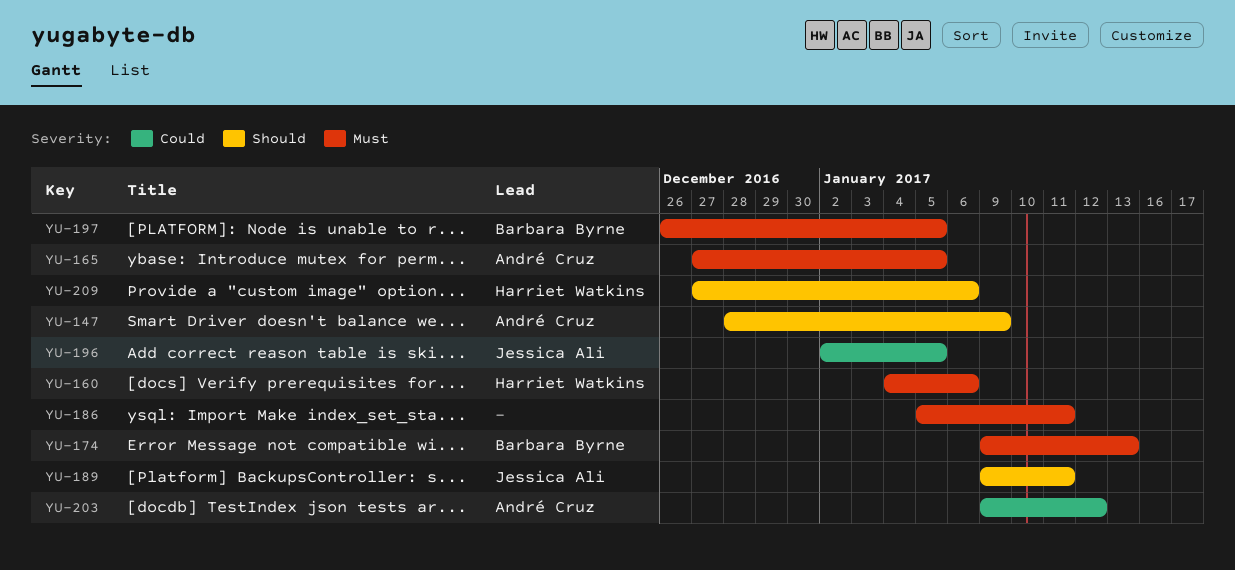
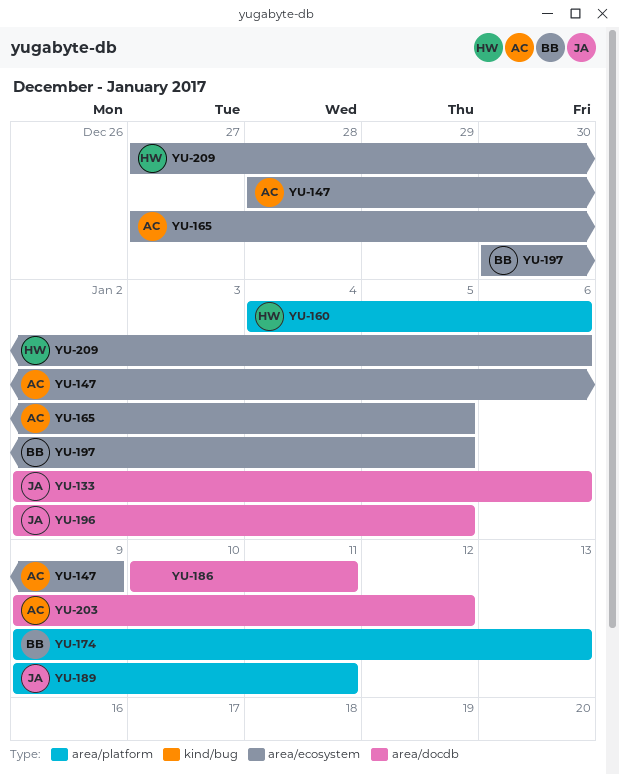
YU-133: none -> present
YU-186, start: Jan 5 -> Jan 10
YU-197, start: Dec 26 -> Dec 30

